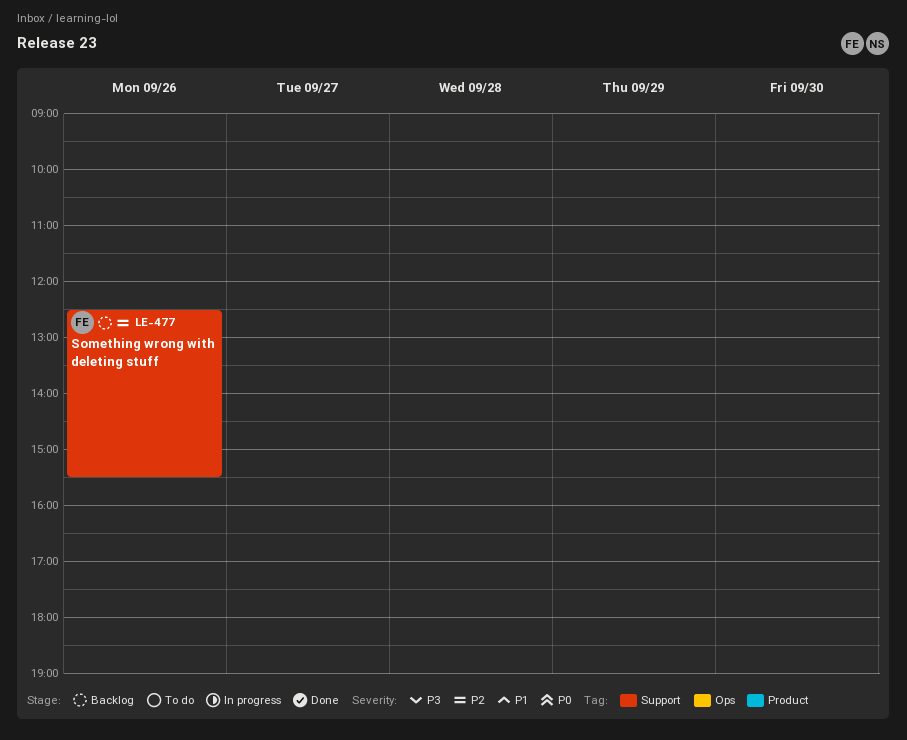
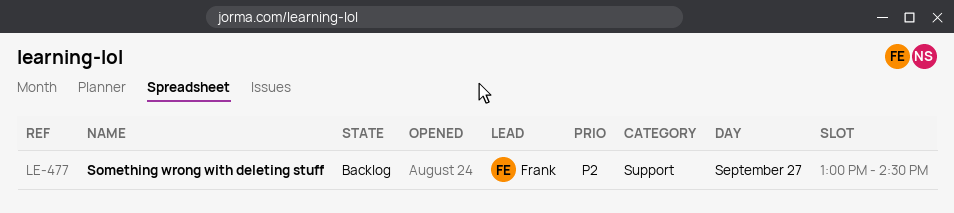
LE-477, day: Sep 26 -> Sep 27
LE-477, begins: 12:30 -> 13:00
LE-477, ends: 15:30 -> 14:30

